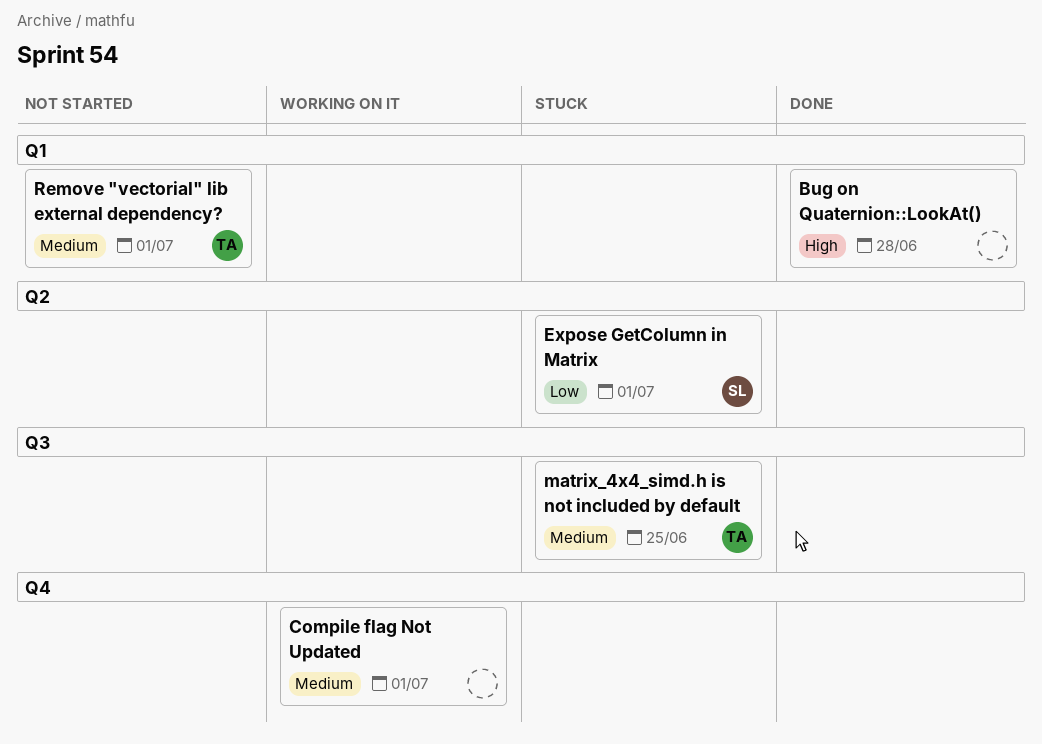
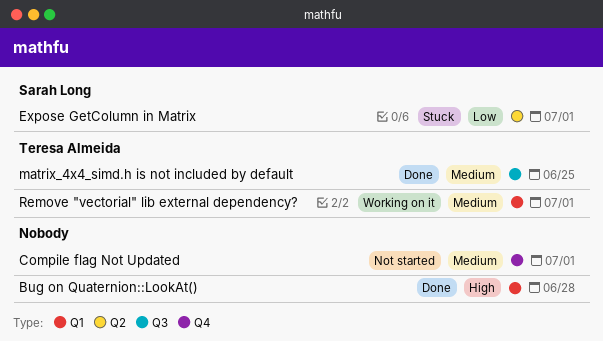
Compile flag Not Updated, status: Working on it -> Not started
matrix_4x4_simd.h is not included by default, status: Stuck -> Done
Remove "vectorial" lib external dependency?, status: Not started -> Working on it

